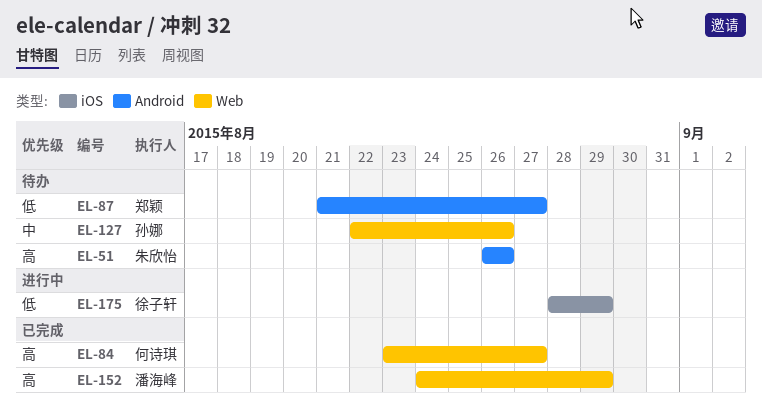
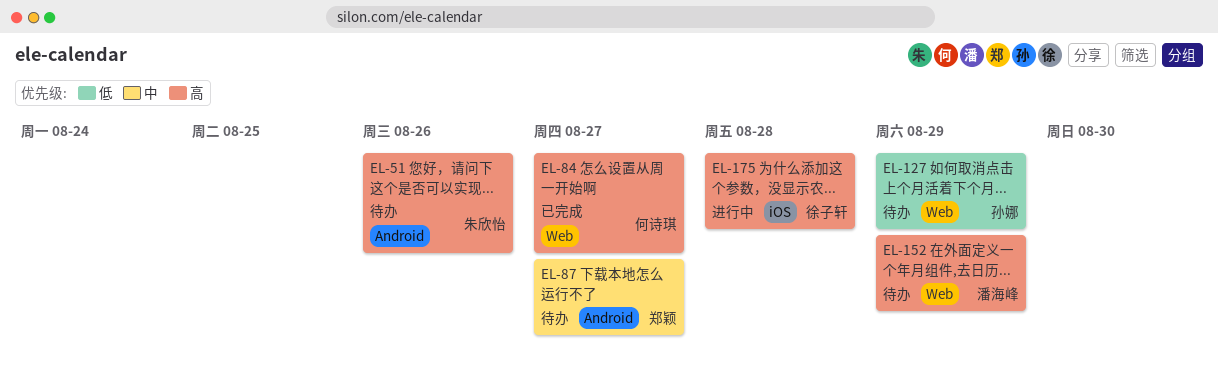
EL-87, priority: 低 -> 中
EL-127, priority: 中 -> 低
EL-127, due: Aug 26 -> Aug 29
EL-152, status: 已完成 -> 待办
EL-175, priority: 低 -> 高
EL-175, due: Aug 29 -> Aug 28

